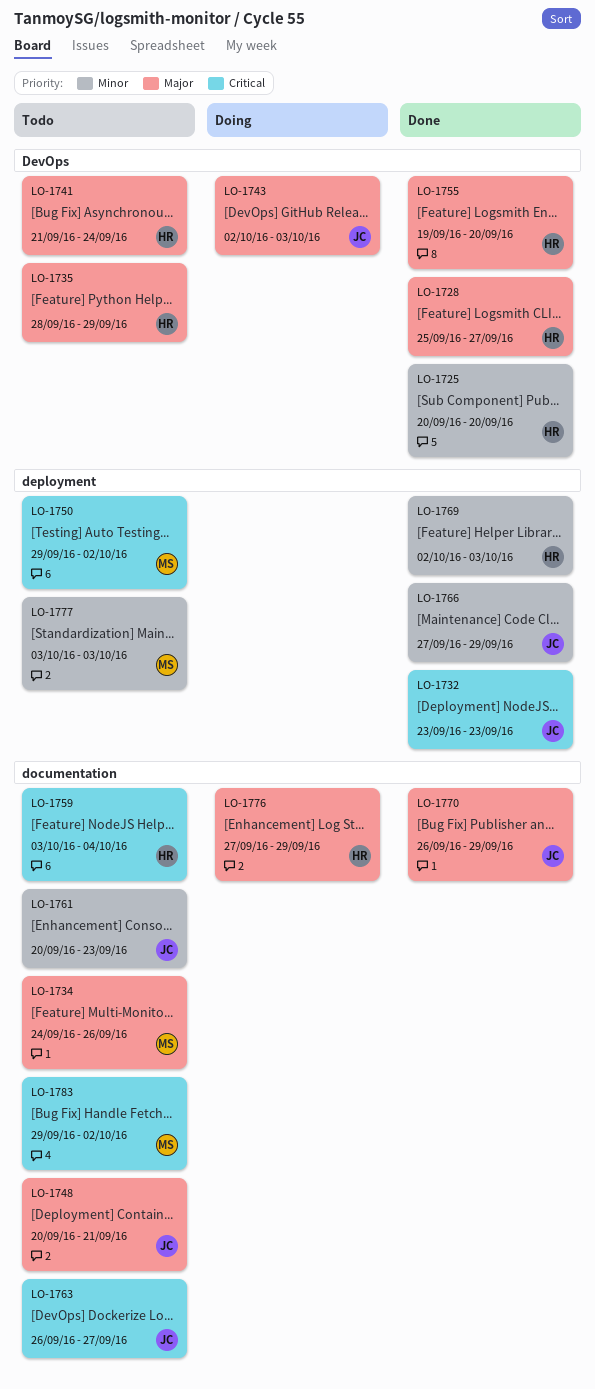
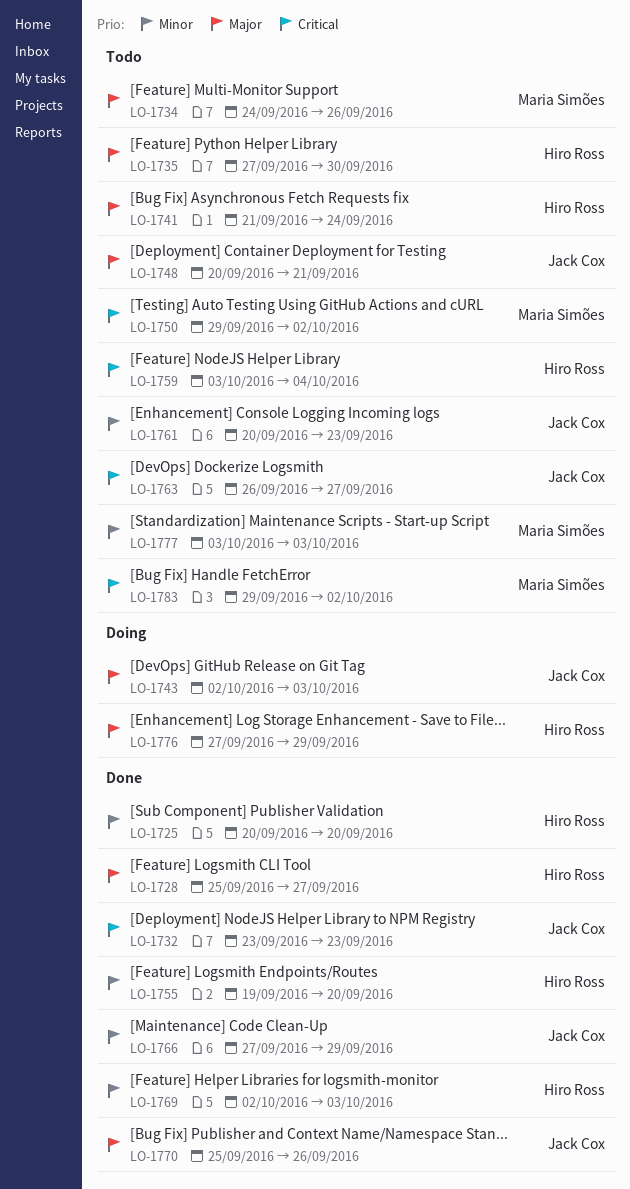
LO-1735, start: Sep 28 -> Sep 27
LO-1735, due: Sep 29 -> Sep 30
LO-1755, priority: Major -> Minor
LO-1770, start: Sep 26 -> Sep 25
LO-1770, due: Sep 29 -> Sep 26

